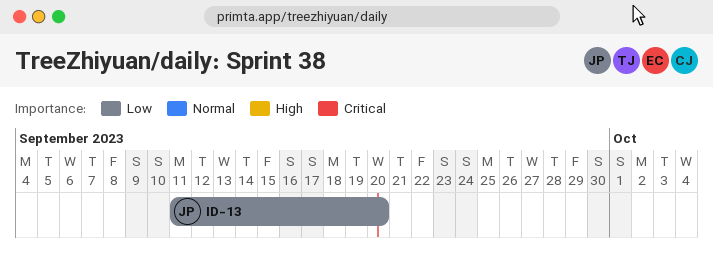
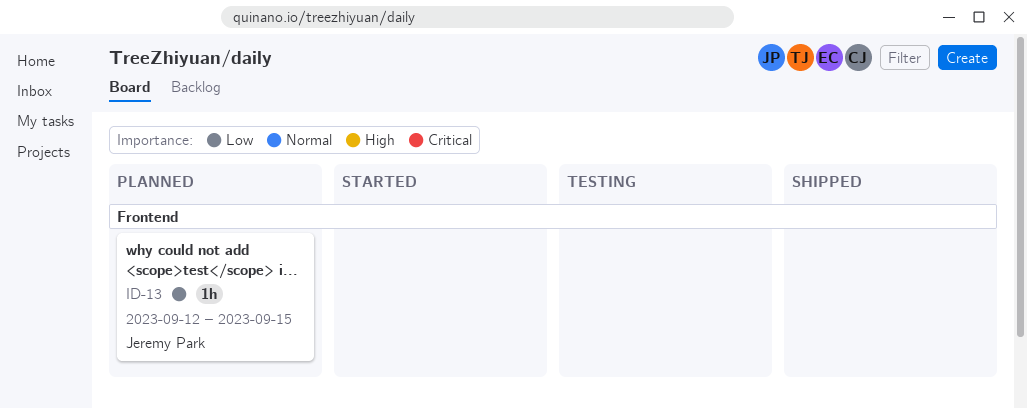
ID-13, start: Sep 11 -> Sep 12
ID-13, due: Sep 20 -> Sep 15

